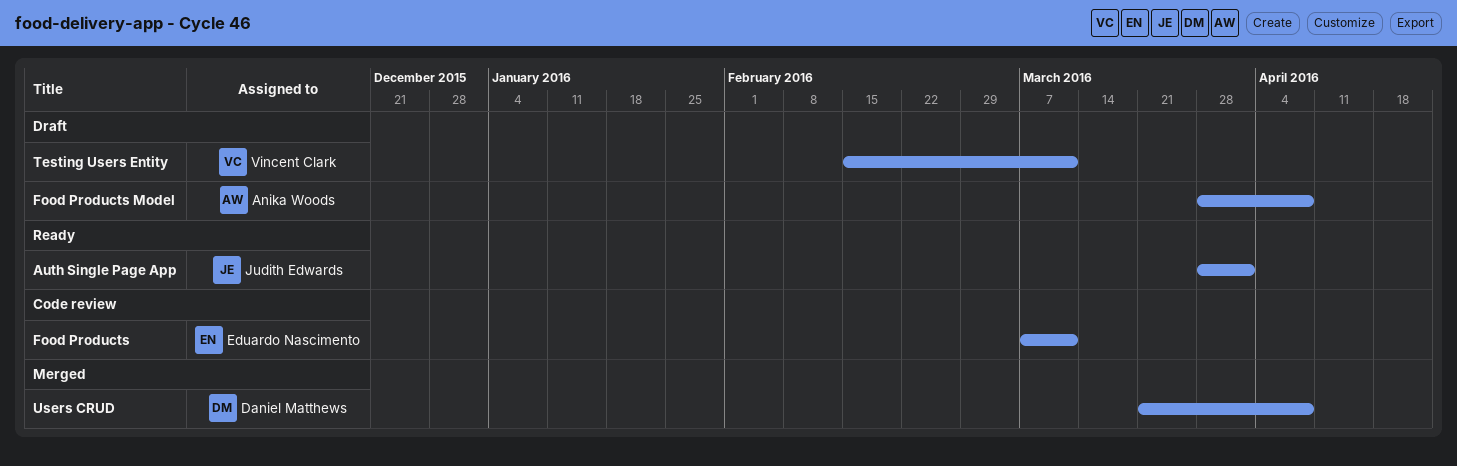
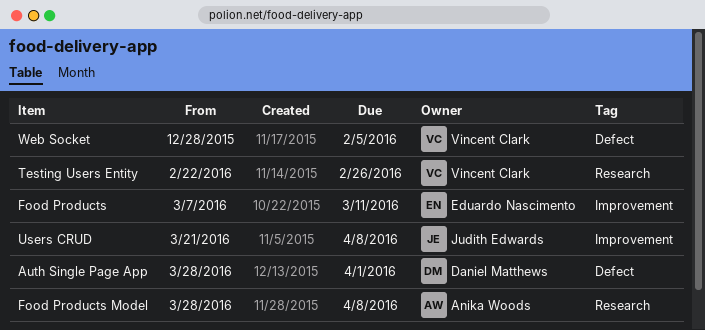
Auth Single Page App, owner: Judith Edwards -> Daniel Matthews
Testing Users Entity, start: Feb 15 -> Feb 22
Testing Users Entity, due: Mar 11 -> Feb 26
Users CRUD, owner: Daniel Matthews -> Judith Edwards
Web Socket: none -> present

